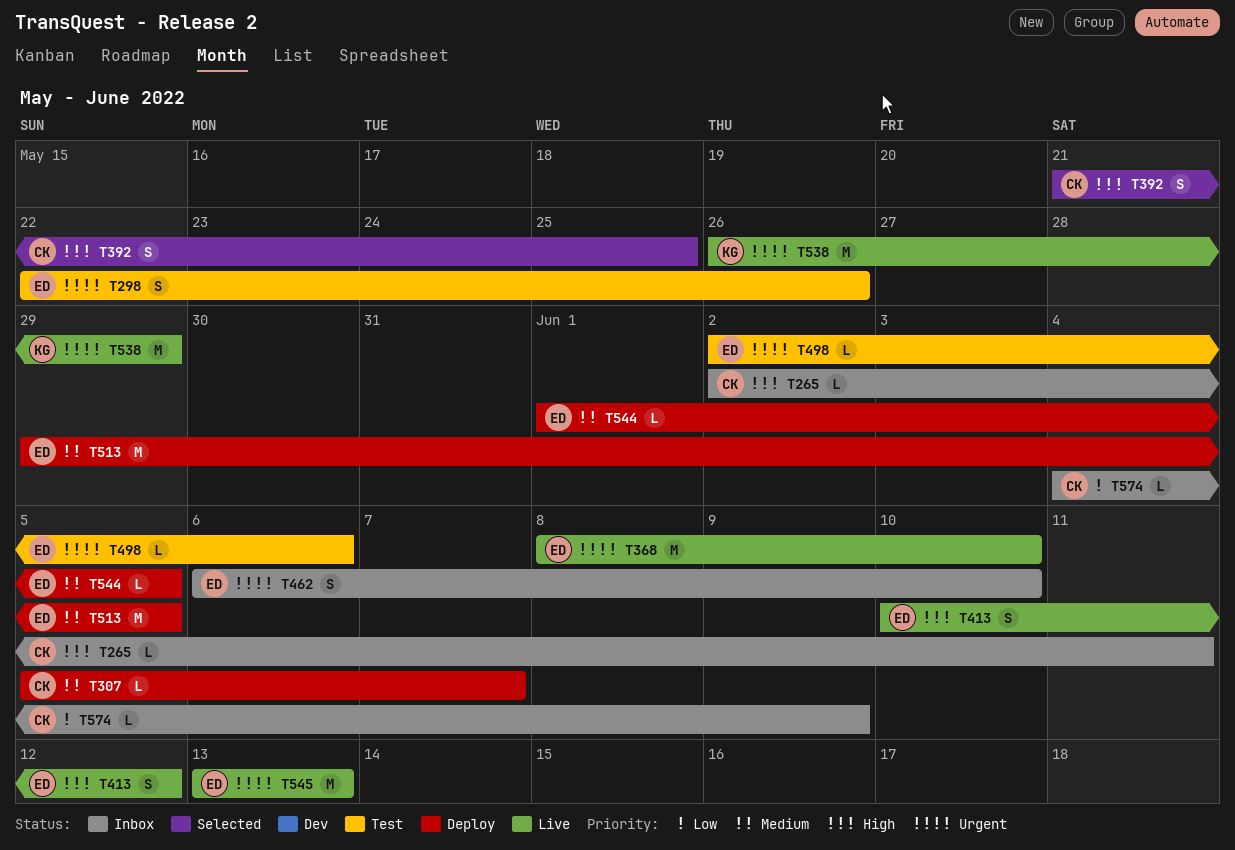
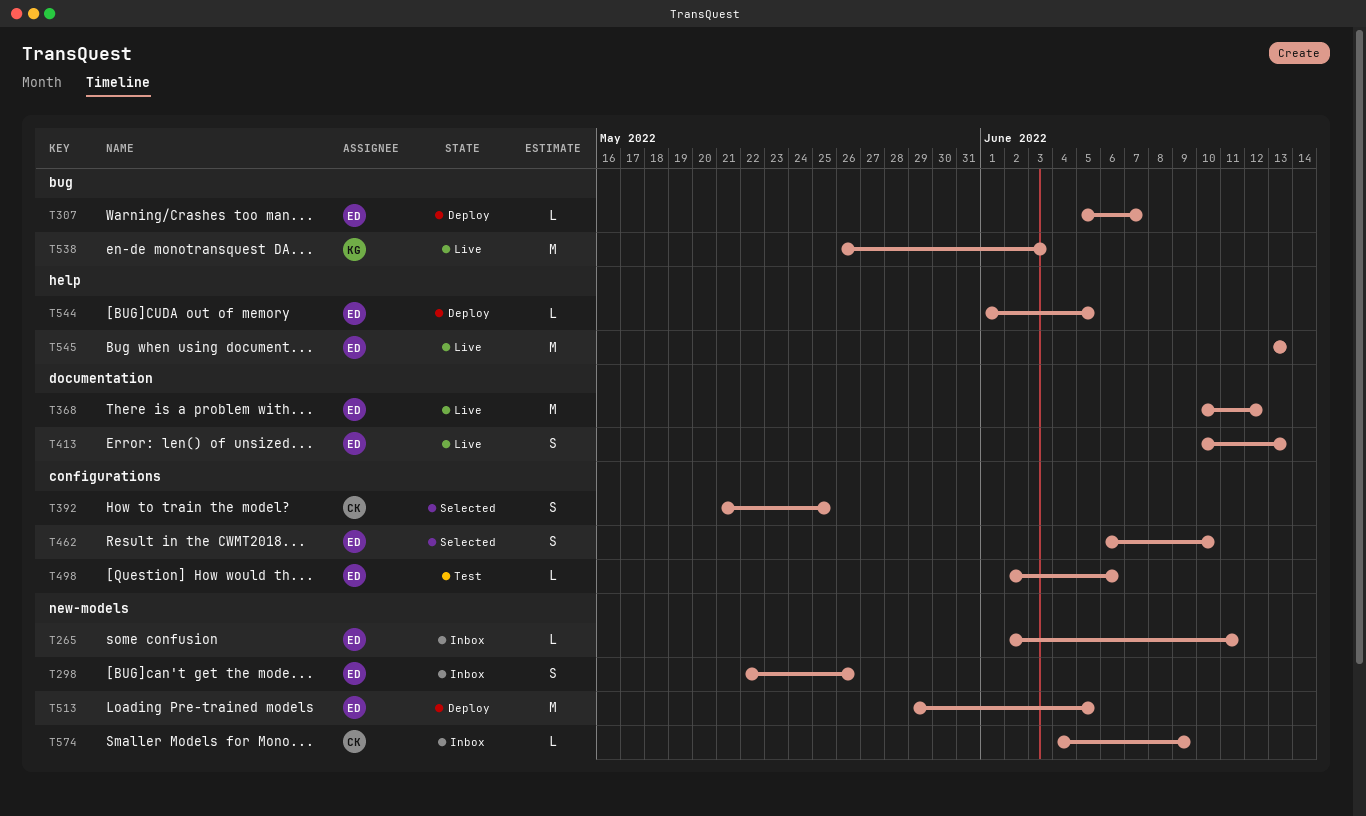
T265, owner: CK -> ED
T298, status: Test -> Inbox
T307, owner: CK -> ED
T368, start: Jun 8 -> Jun 10
T368, due: Jun 10 -> Jun 12
T413, due: Jun 12 -> Jun 13
T462, status: Inbox -> Selected
T538, due: May 29 -> Jun 3

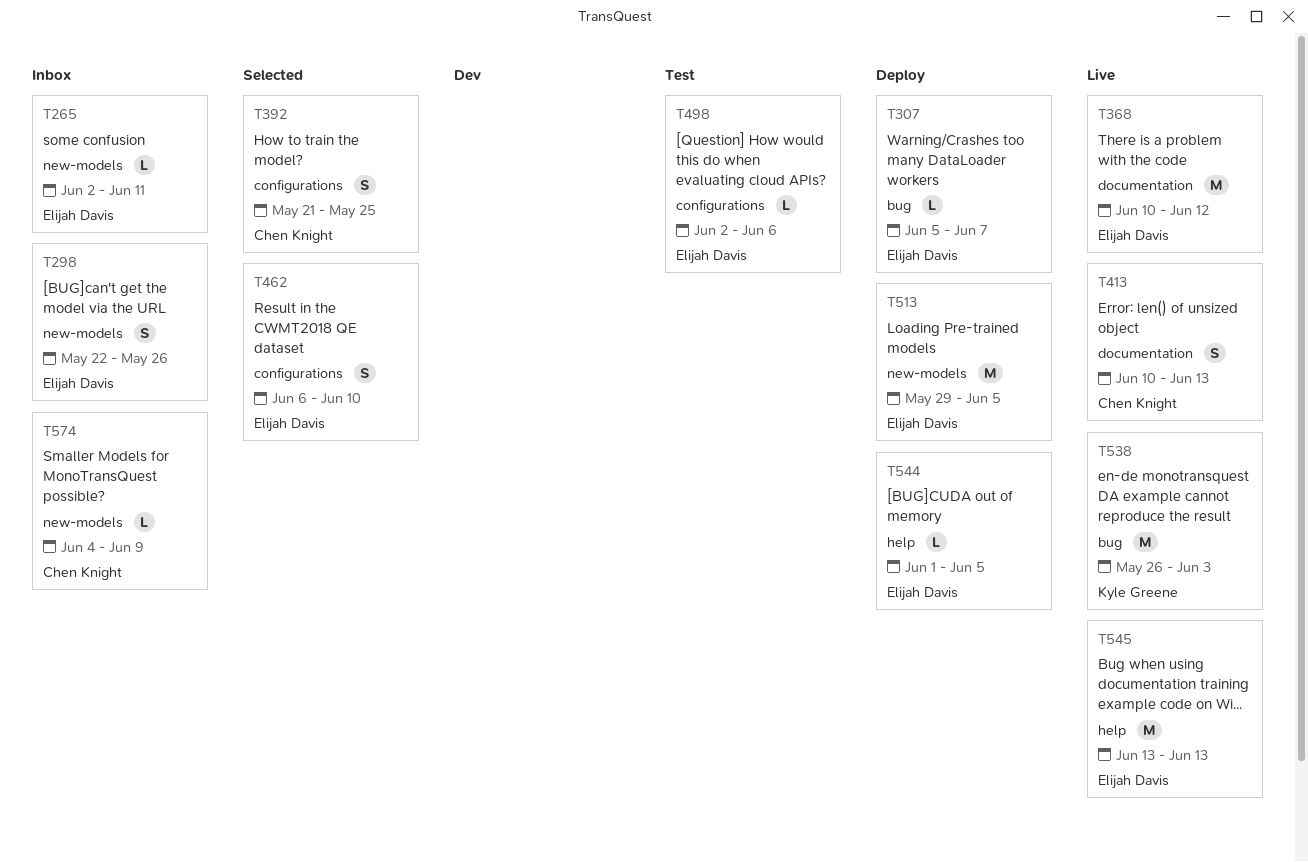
T413, owner: Elijah Davis -> Chen Knight

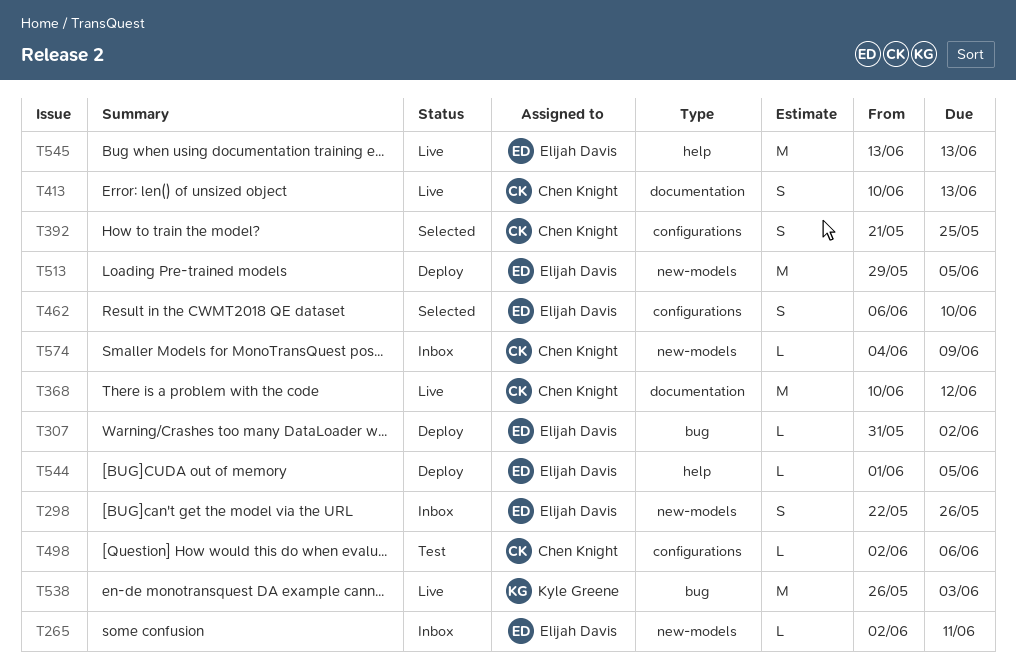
T307, start: Jun 5 -> May 31
T307, due: Jun 7 -> Jun 2
T368, owner: Elijah Davis -> Chen Knight
T498, owner: Elijah Davis -> Chen Knight

